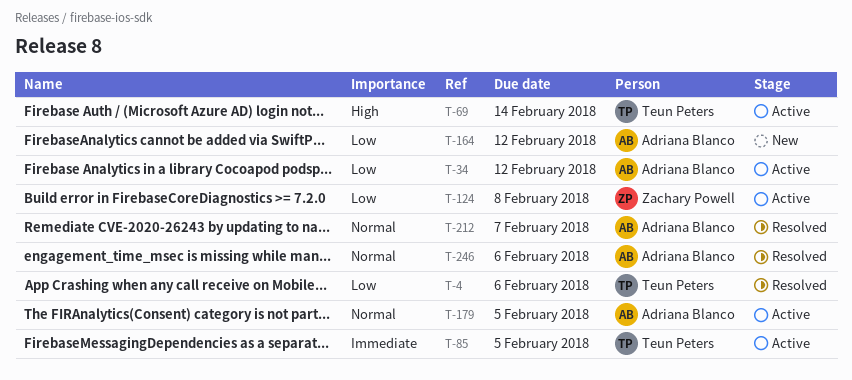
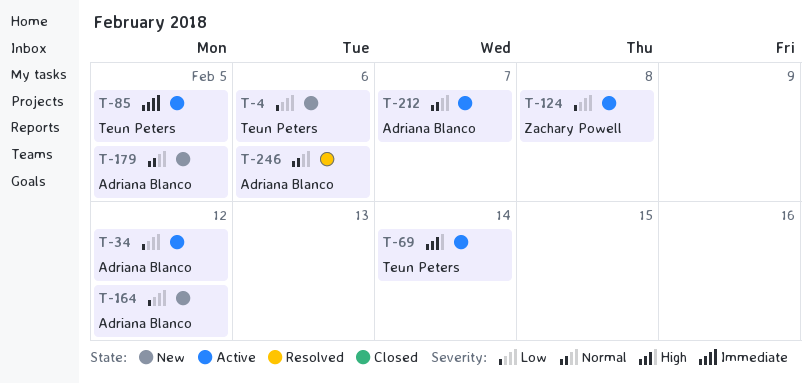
T-4, status: Resolved -> New
T-179, status: Active -> New
T-212, status: Resolved -> Active

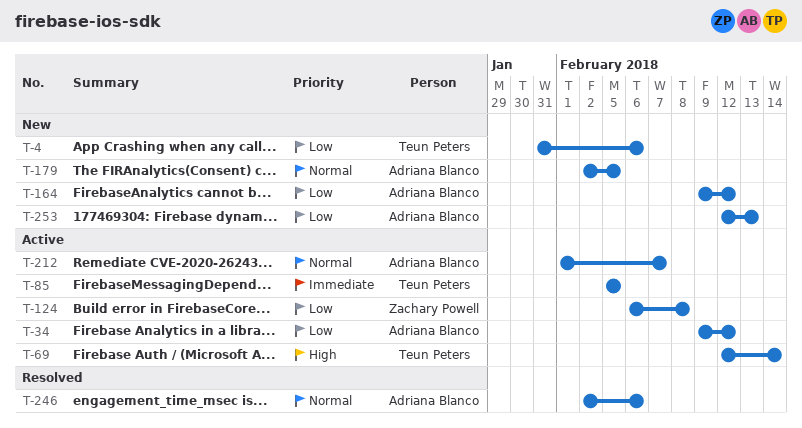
T-253: none -> present

